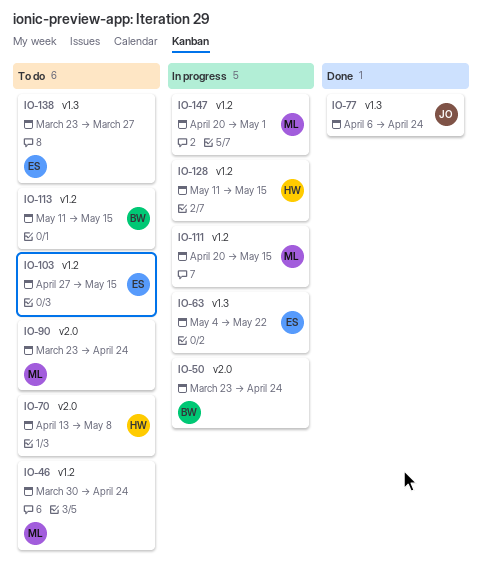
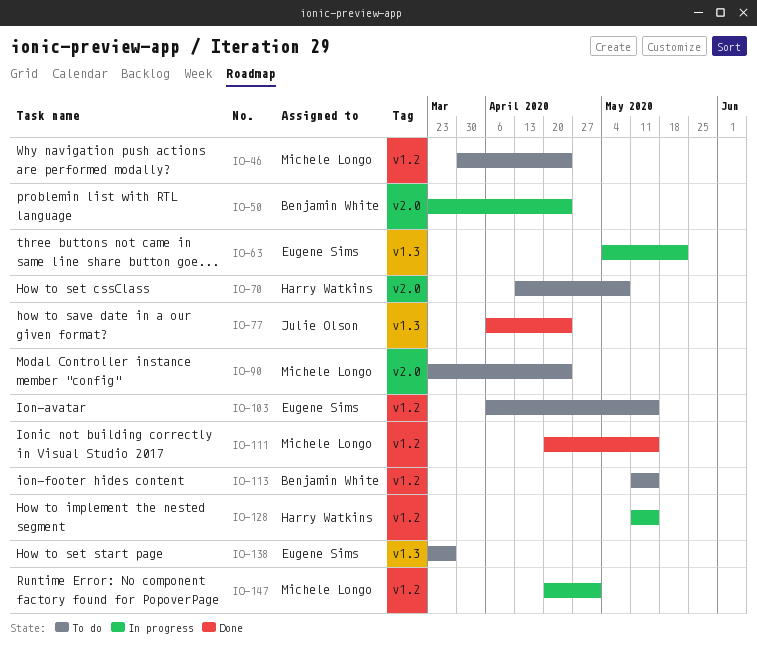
IO-103, start: Apr 27 -> Apr 6
IO-111, status: In progress -> Done

